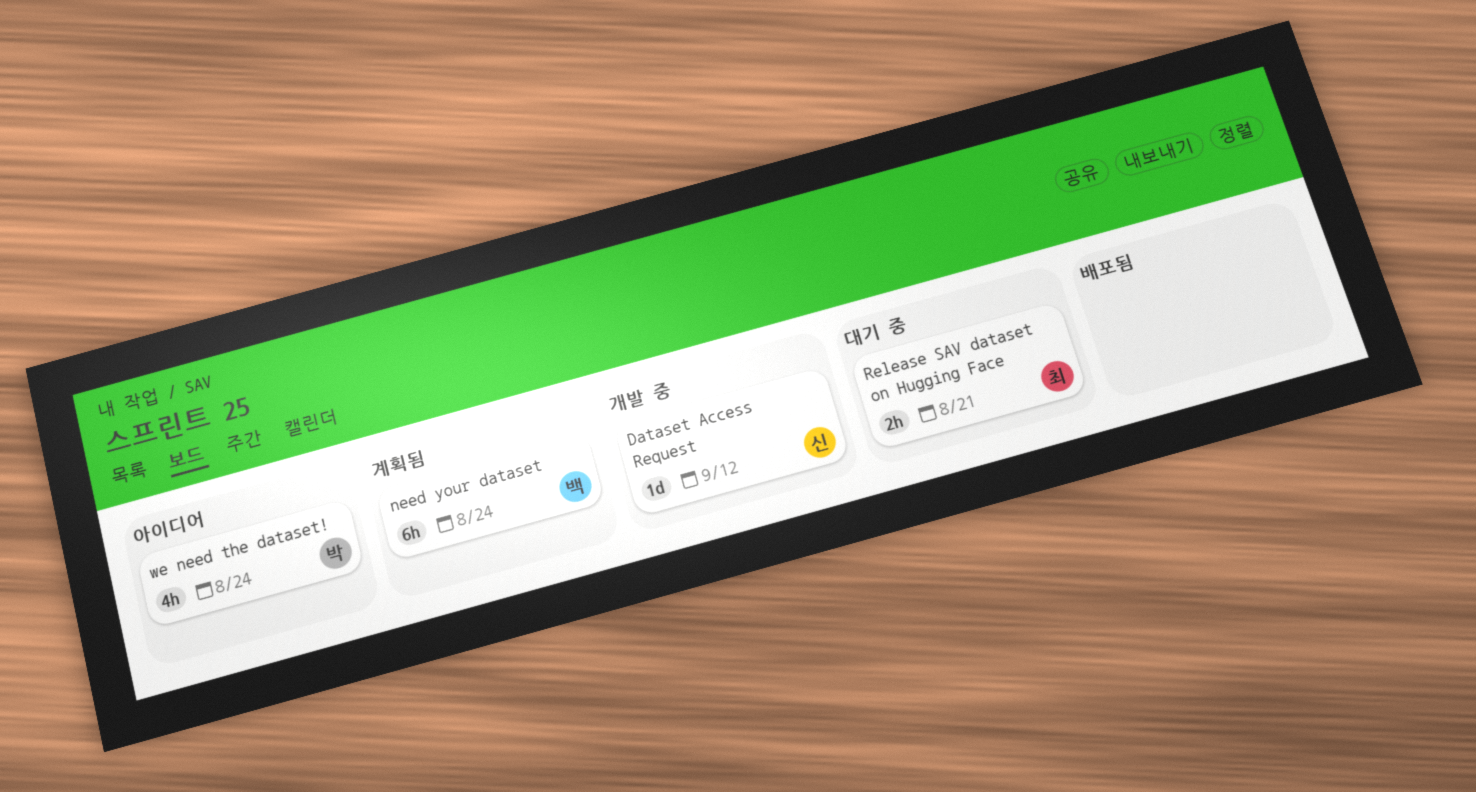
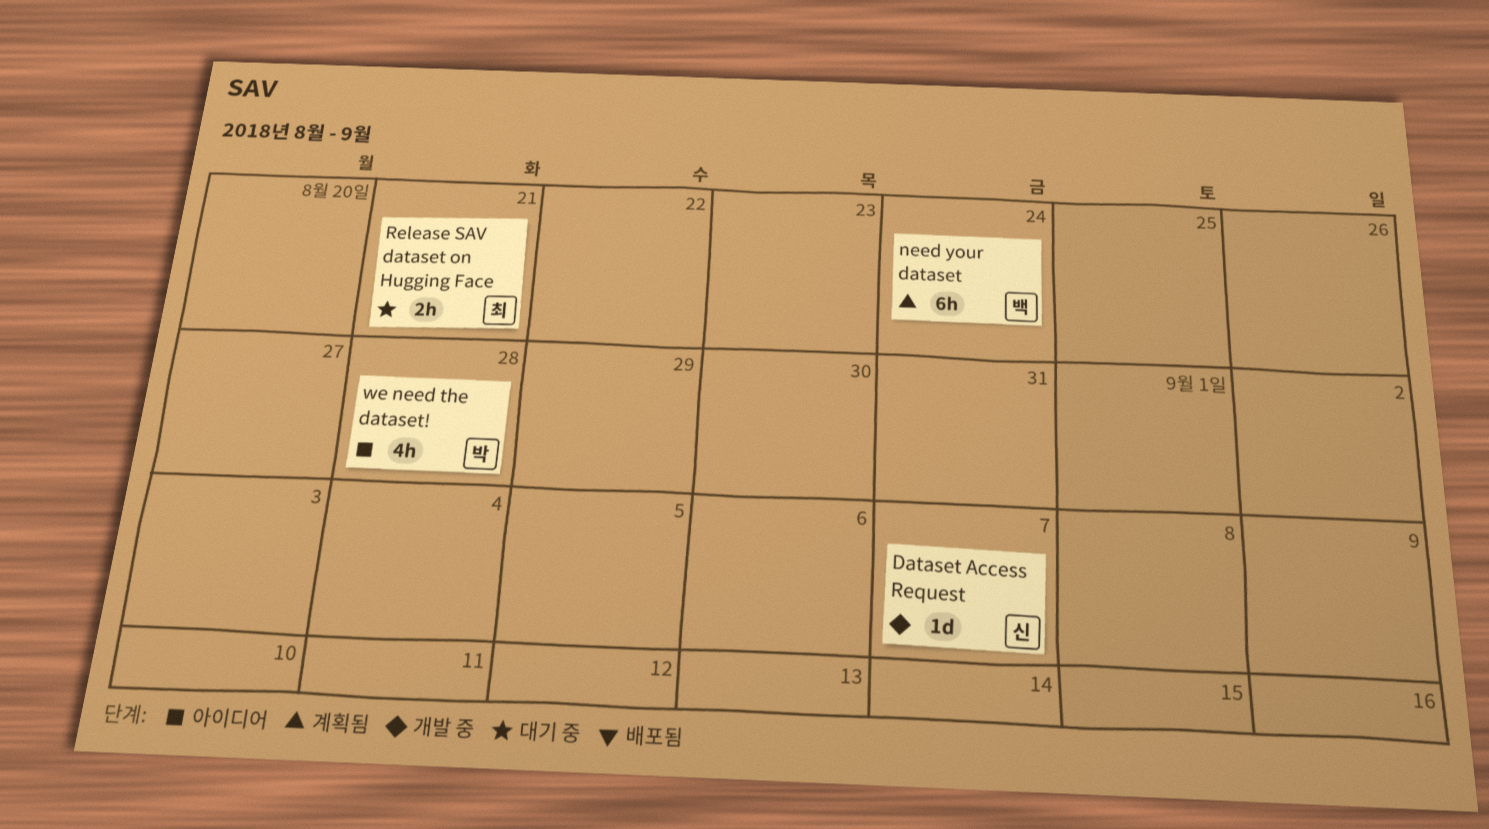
Dataset Access Request, due: Sep 12 -> Sep 7
we need the dataset!, due: Aug 24 -> Aug 28

